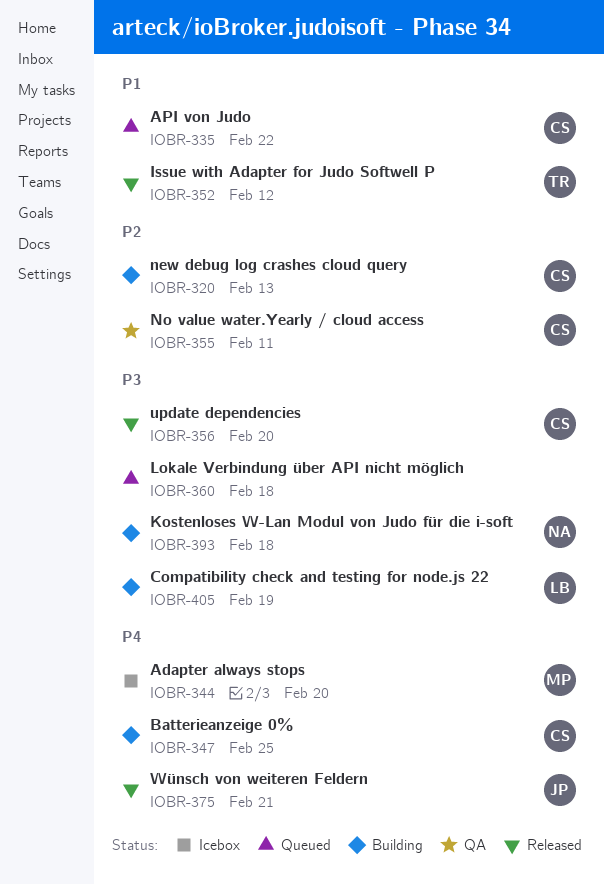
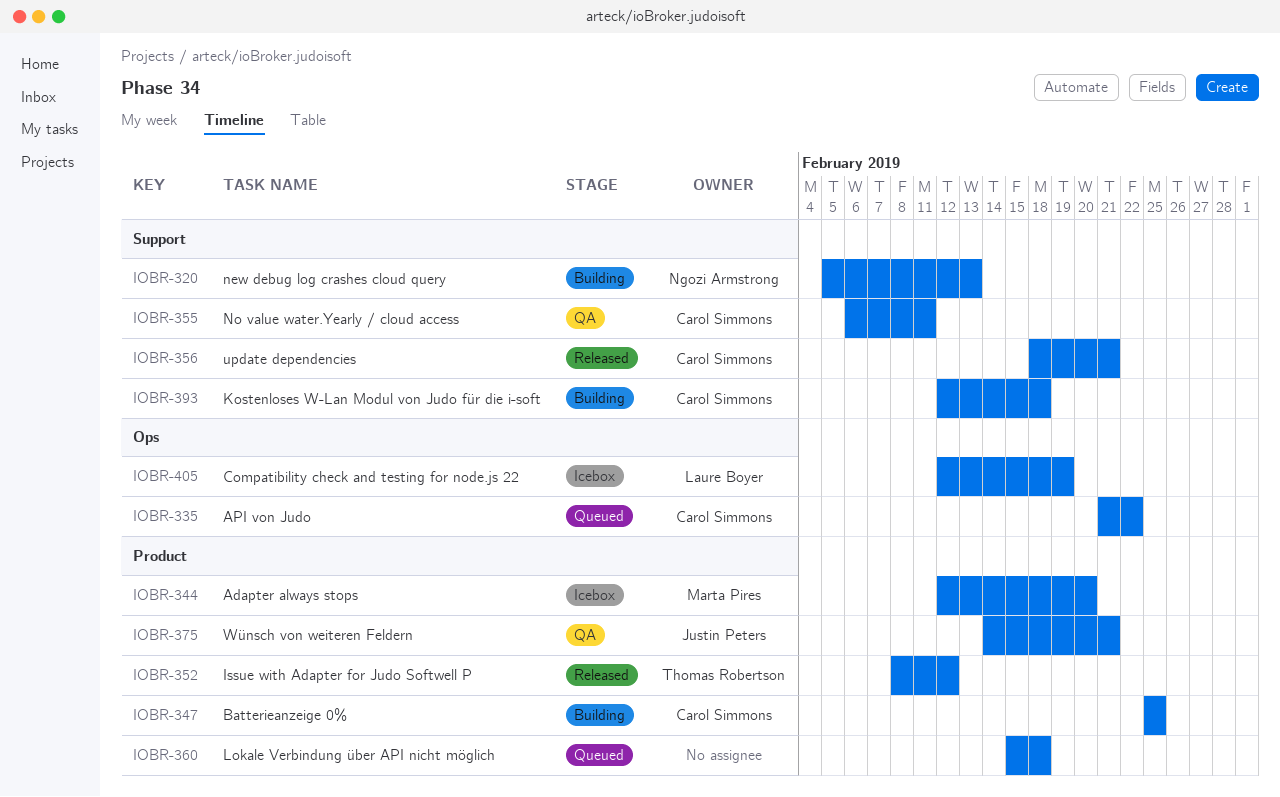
IOBR-320, owner: Carol Simmons -> Ngozi Armstrong
IOBR-356, due: Feb 20 -> Feb 21
IOBR-375, status: Released -> QA
IOBR-393, owner: Ngozi Armstrong -> Carol Simmons
IOBR-405, status: Building -> Icebox

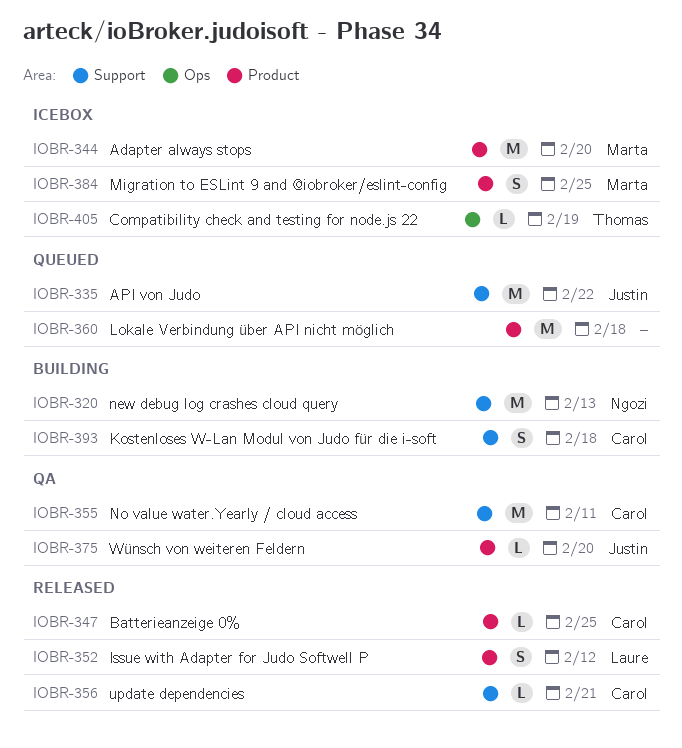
IOBR-335, owner: Carol Simmons -> Justin Peters
IOBR-335, label: Ops -> Support
IOBR-347, status: Building -> Released
IOBR-352, owner: Thomas Robertson -> Laure Boyer
IOBR-375, due: Feb 21 -> Feb 20
IOBR-384: none -> present
IOBR-405, owner: Laure Boyer -> Thomas Robertson

